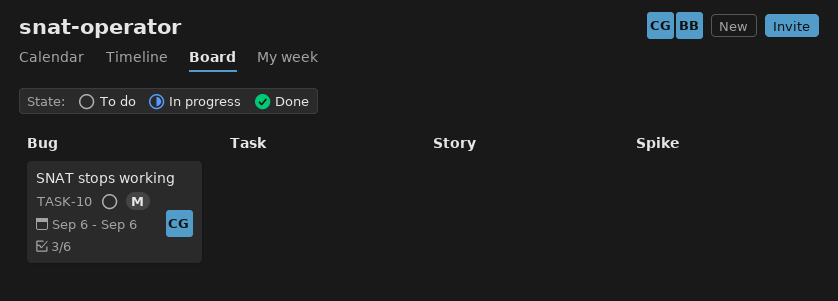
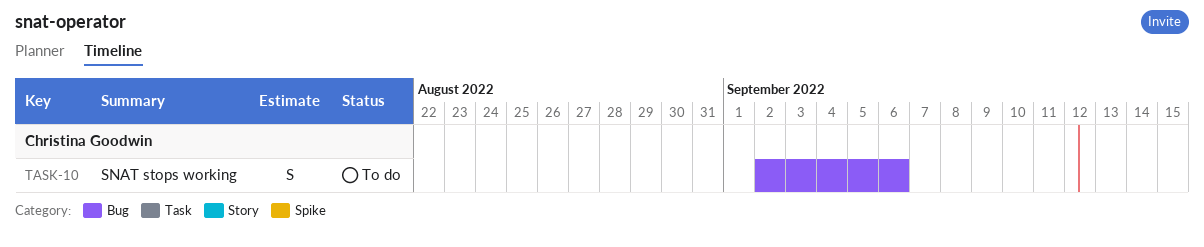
TASK-10, estimate: M -> S
TASK-10, start: Sep 6 -> Sep 2

